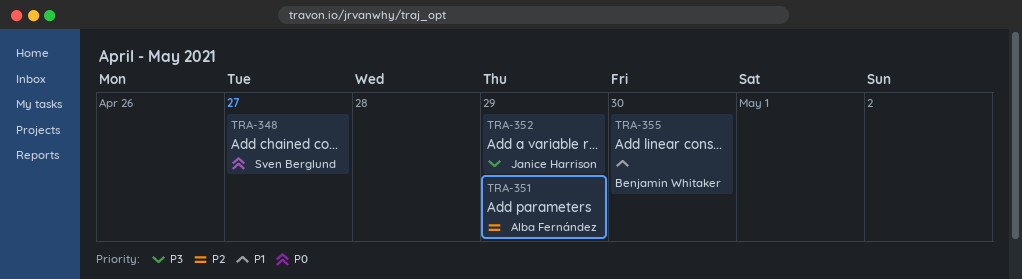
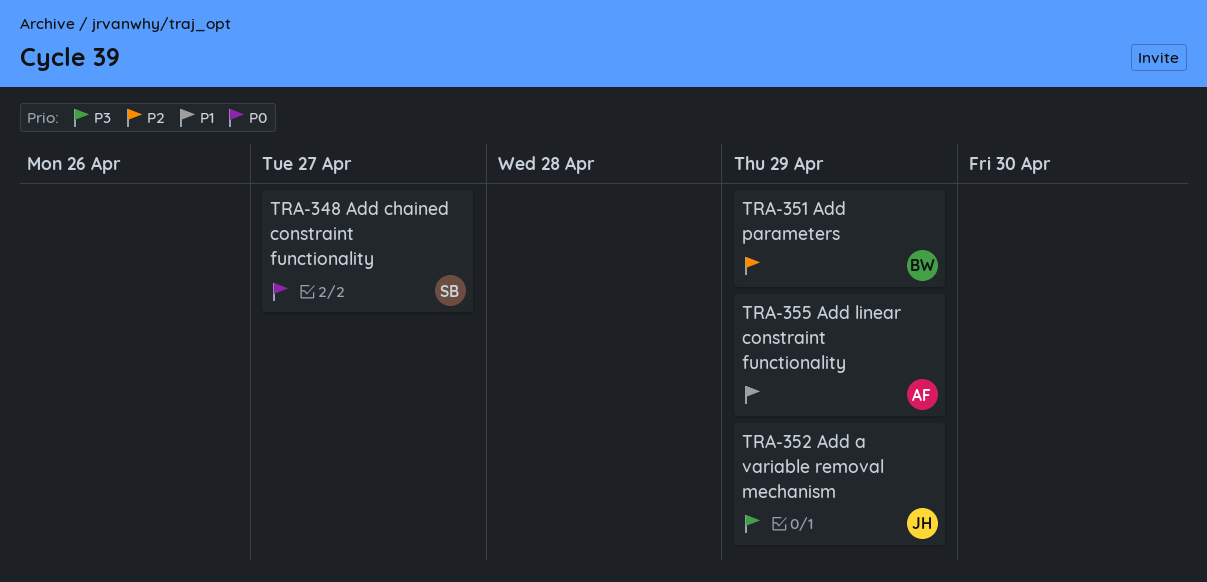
TRA-351, owner: Alba Fernández -> Benjamin Whitaker
TRA-355, owner: Benjamin Whitaker -> Alba Fernández
TRA-355, due: Apr 30 -> Apr 29

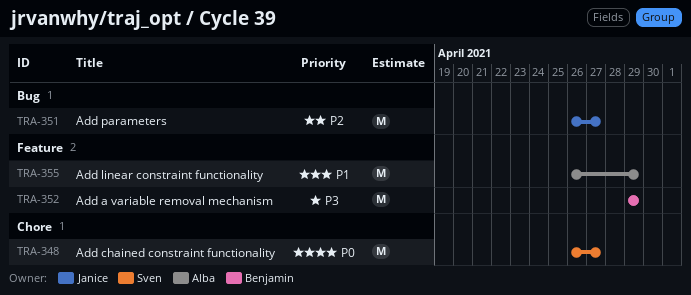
TRA-351, owner: Benjamin -> Janice
TRA-351, due: Apr 29 -> Apr 27
TRA-352, owner: Janice -> Benjamin

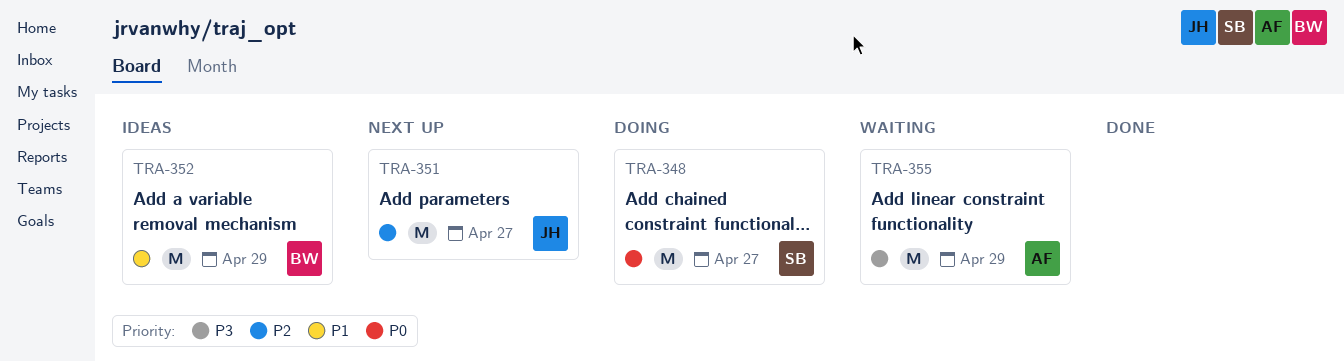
TRA-352, priority: P3 -> P1
TRA-355, priority: P1 -> P3

